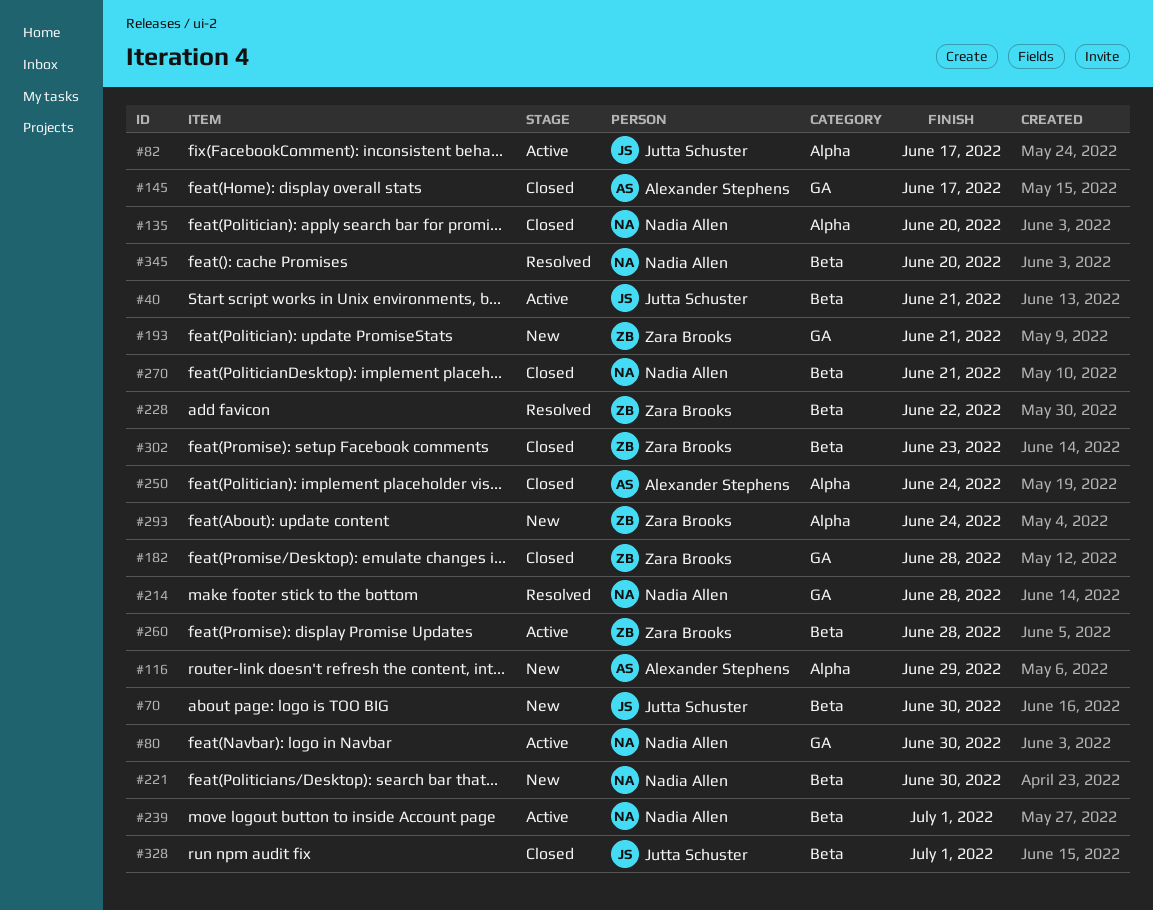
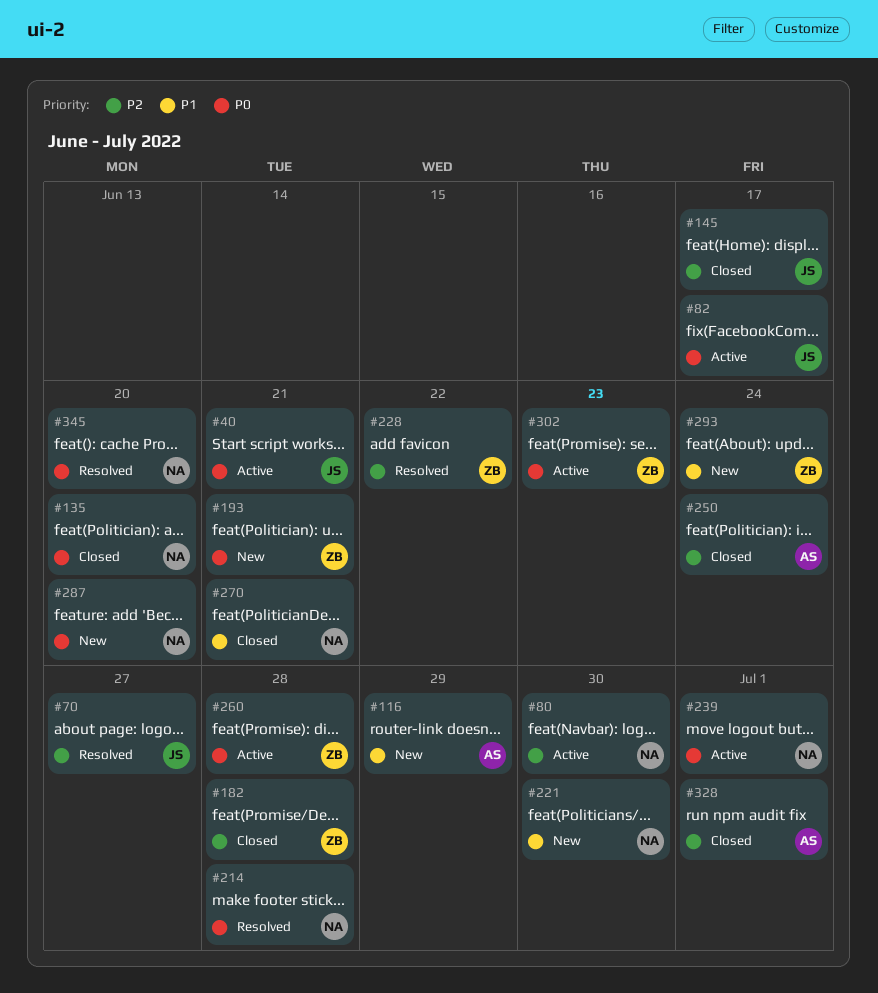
#70, status: New -> Resolved
#70, due: Jun 30 -> Jun 27
#145, owner: Alexander Stephens -> Jutta Schuster
#287: none -> present
#302, status: Closed -> Active
#328, owner: Jutta Schuster -> Alexander Stephens

